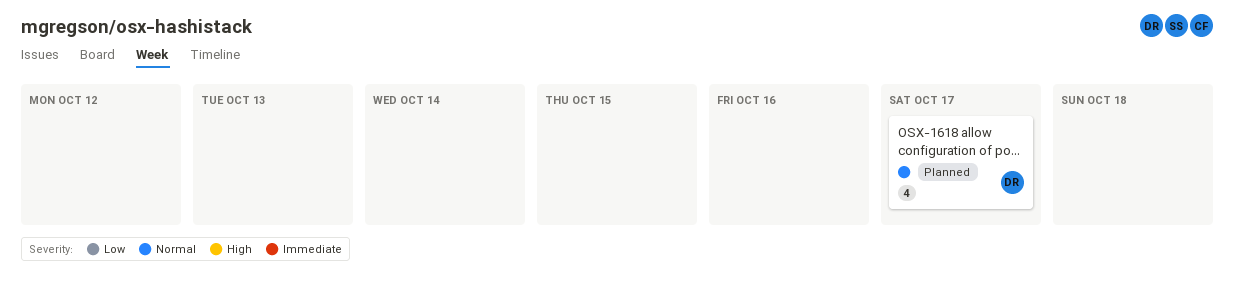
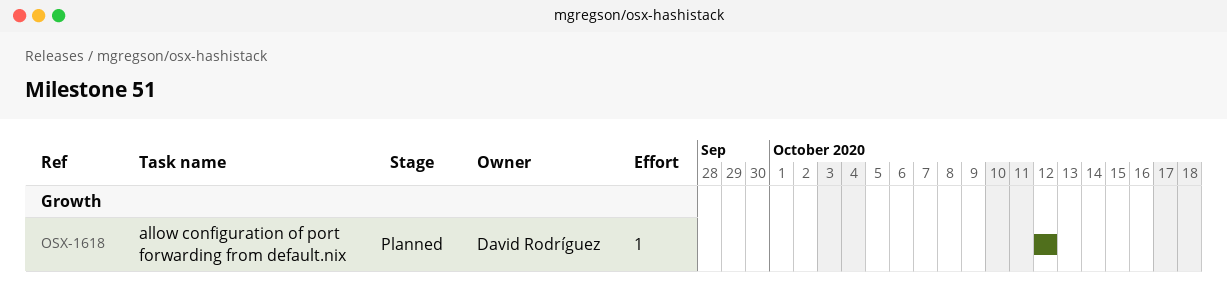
OSX-1618, estimate: 4 -> 1
OSX-1618, due: Oct 17 -> Oct 12

